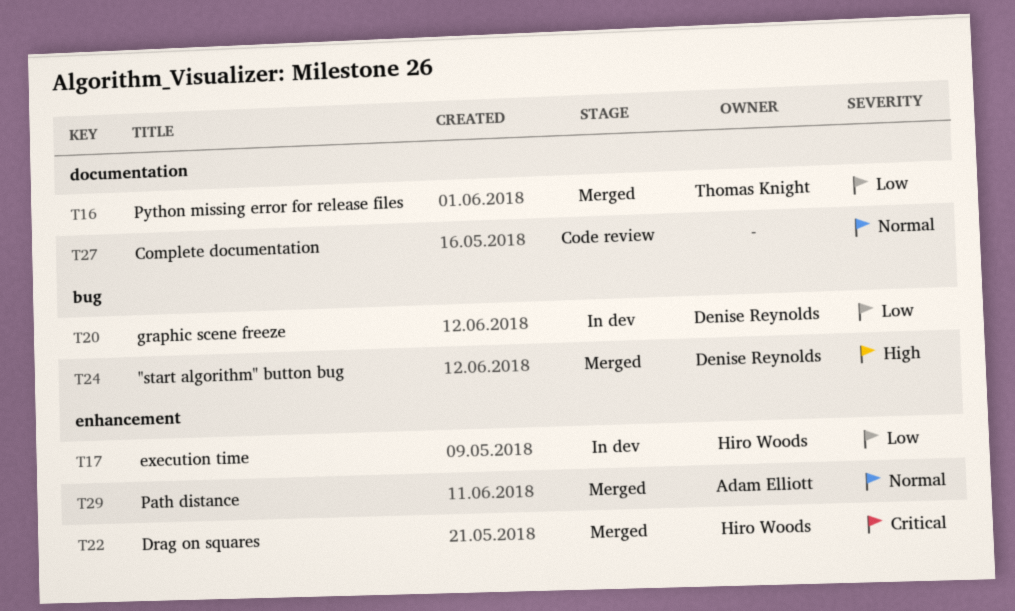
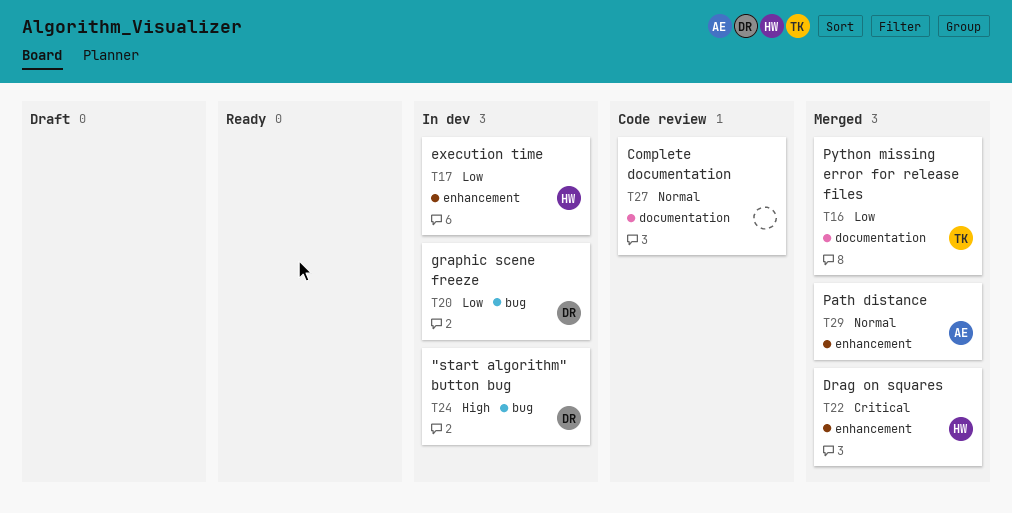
T24, status: Merged -> In dev

